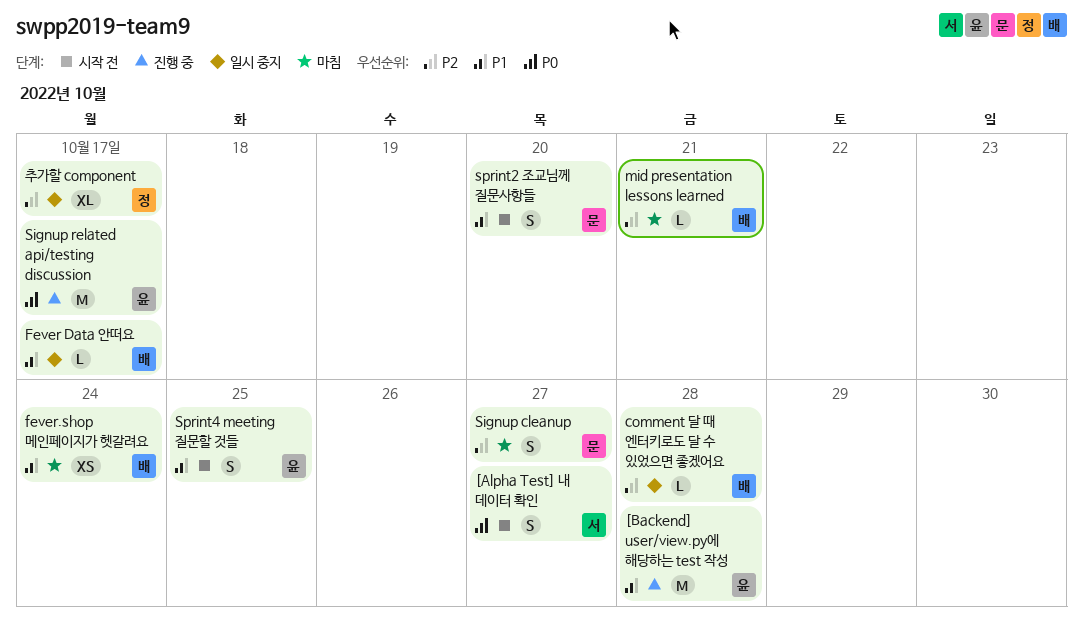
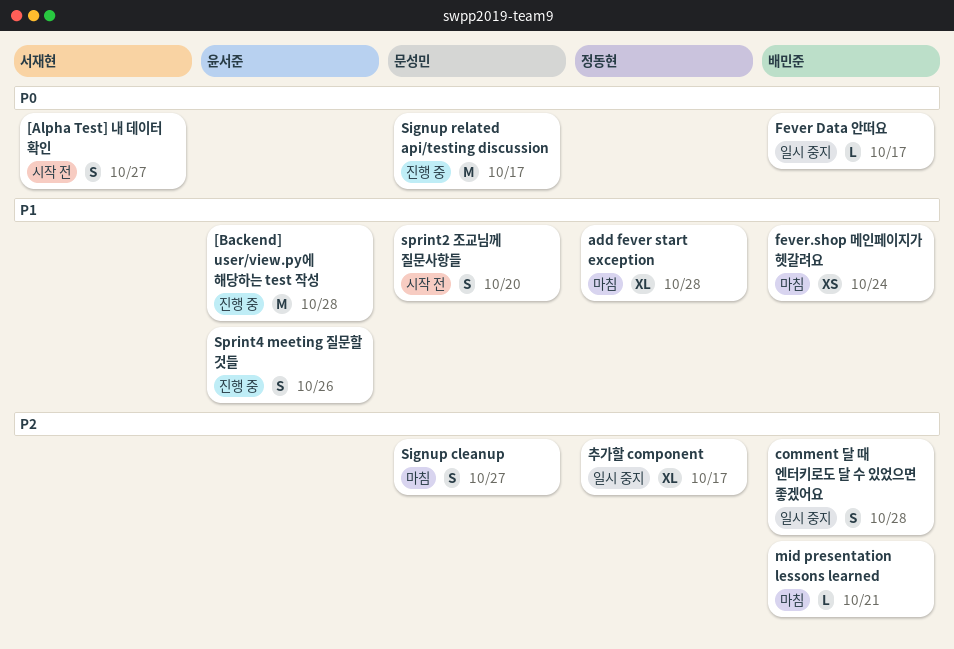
add fever start exception: none -> present
comment 달 때 엔터키로도 달 수 있었으면 좋겠어요, estimate: L -> S
Fever Data 안떠요, priority: P1 -> P0
Signup related api/testing discussion, owner: 윤서준 -> 문성민
Sprint4 meeting 질문할 것들, status: 시작 전 -> 진행 중
Sprint4 meeting 질문할 것들, due: Oct 25 -> Oct 26

